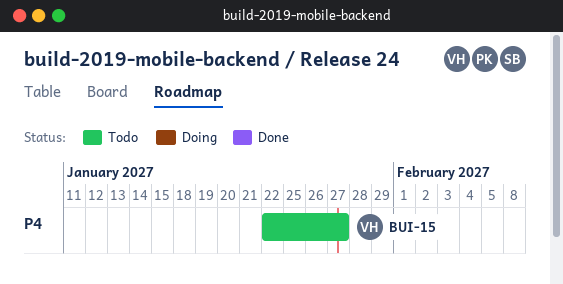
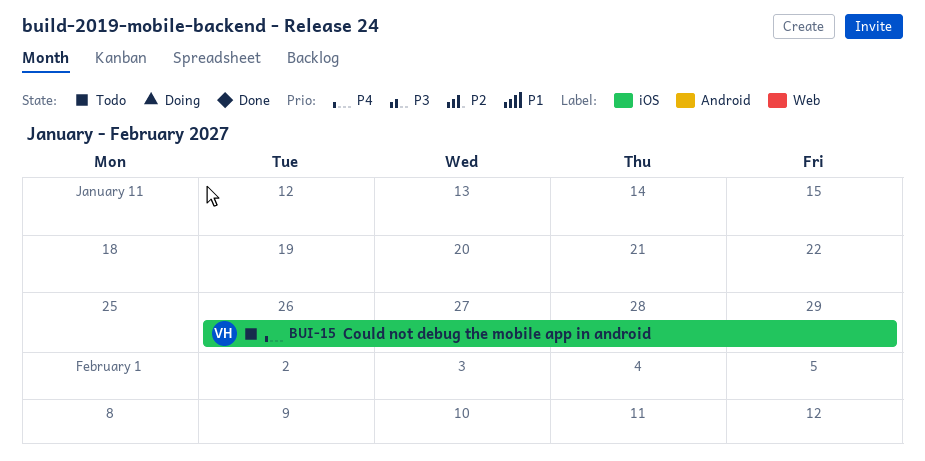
BUI-15, start: Jan 22 -> Jan 26
BUI-15, due: Jan 27 -> Jan 29

